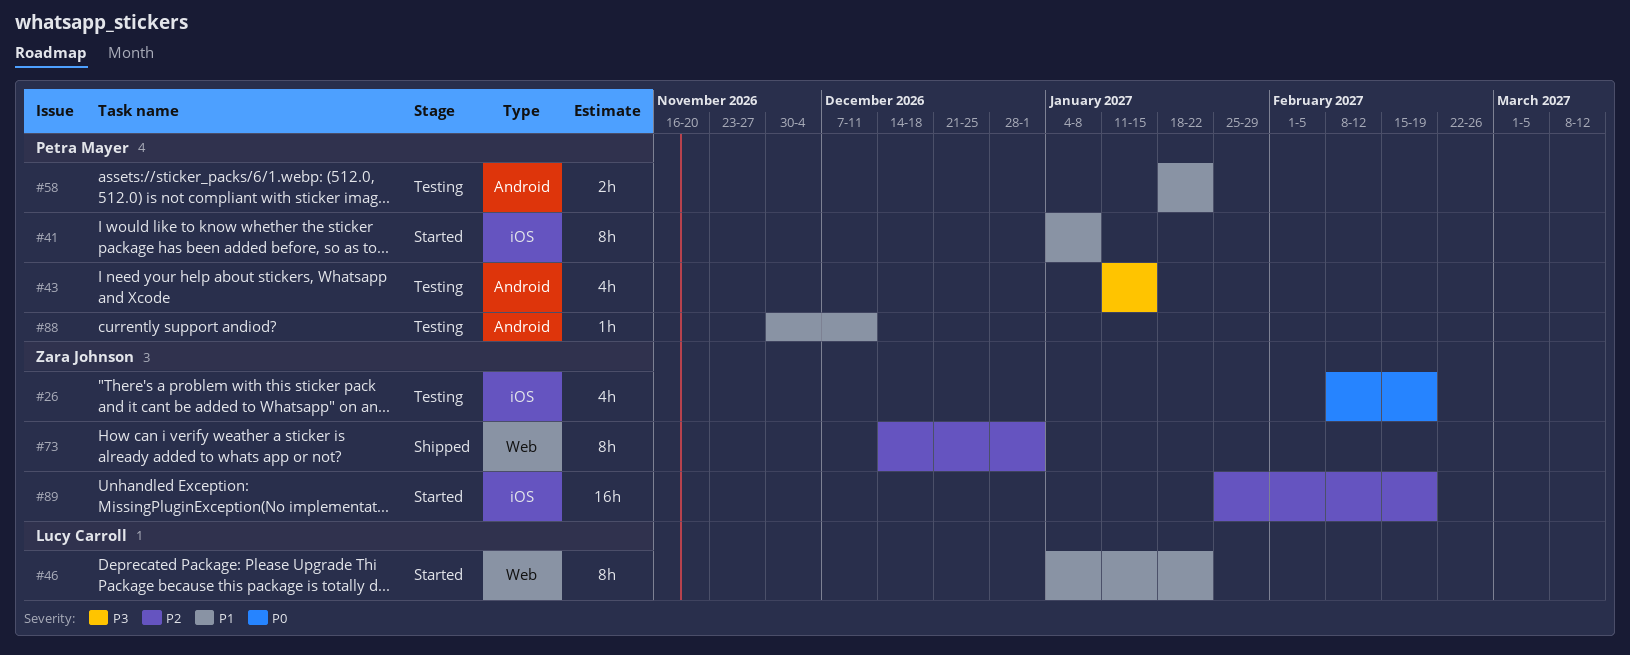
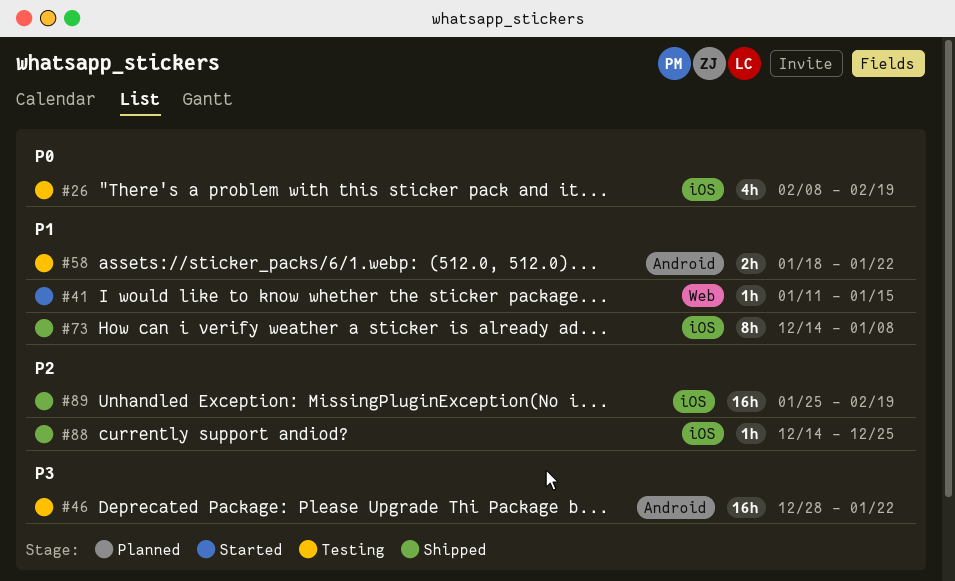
#41, label: iOS -> Web
#41, estimate: 8h -> 1h
#41, start: Jan 4 -> Jan 11
#41, due: Jan 8 -> Jan 15
#43: present -> none
#46, status: Started -> Testing
#46, priority: P1 -> P3
#46, label: Web -> Android
#46, estimate: 8h -> 16h
#46, start: Jan 4 -> Dec 28
#73, priority: P2 -> P1
#73, label: Web -> iOS
#73, due: Jan 1 -> Jan 8
#88, status: Testing -> Shipped
#88, priority: P1 -> P2
#88, label: Android -> iOS
#88, start: Nov 30 -> Dec 14
#88, due: Dec 11 -> Dec 25
#89, status: Started -> Shipped

